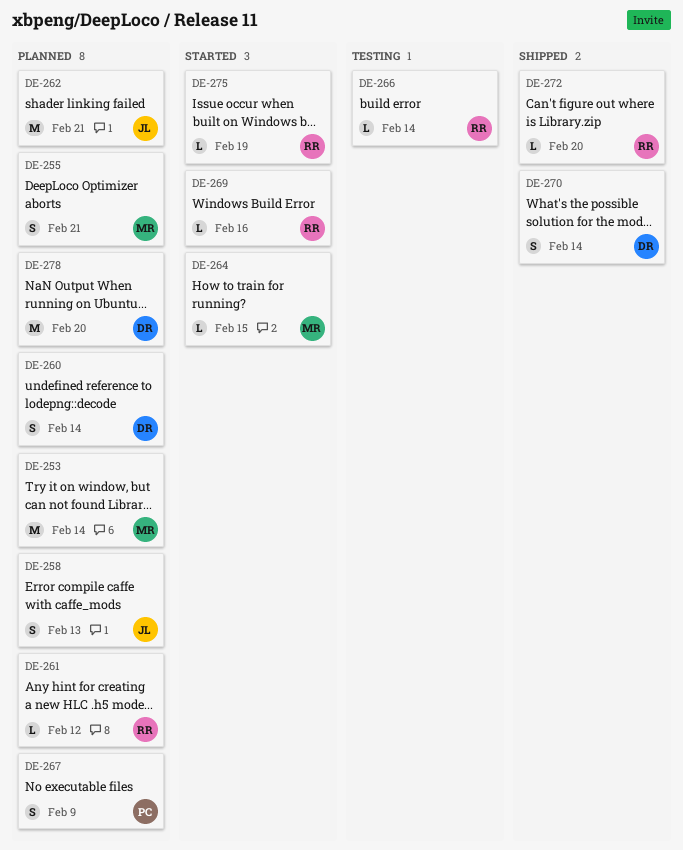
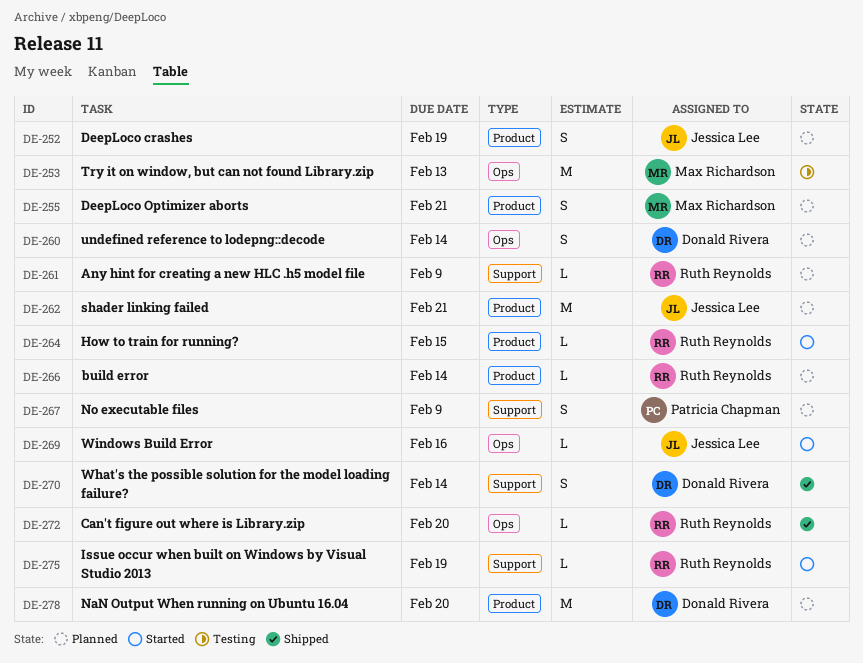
DE-252: none -> present
DE-253, status: Planned -> Testing
DE-253, due: Feb 14 -> Feb 13
DE-258: present -> none
DE-261, due: Feb 12 -> Feb 9
DE-264, owner: Max Richardson -> Ruth Reynolds
DE-266, status: Testing -> Planned
DE-269, owner: Ruth Reynolds -> Jessica Lee

